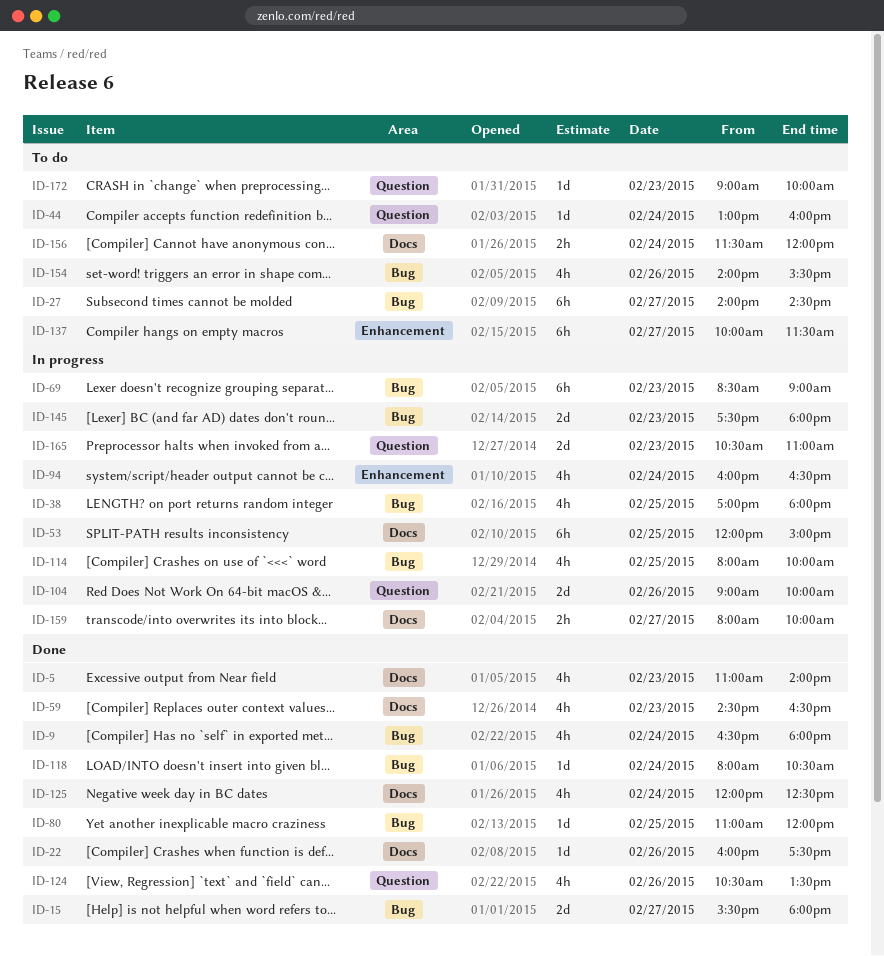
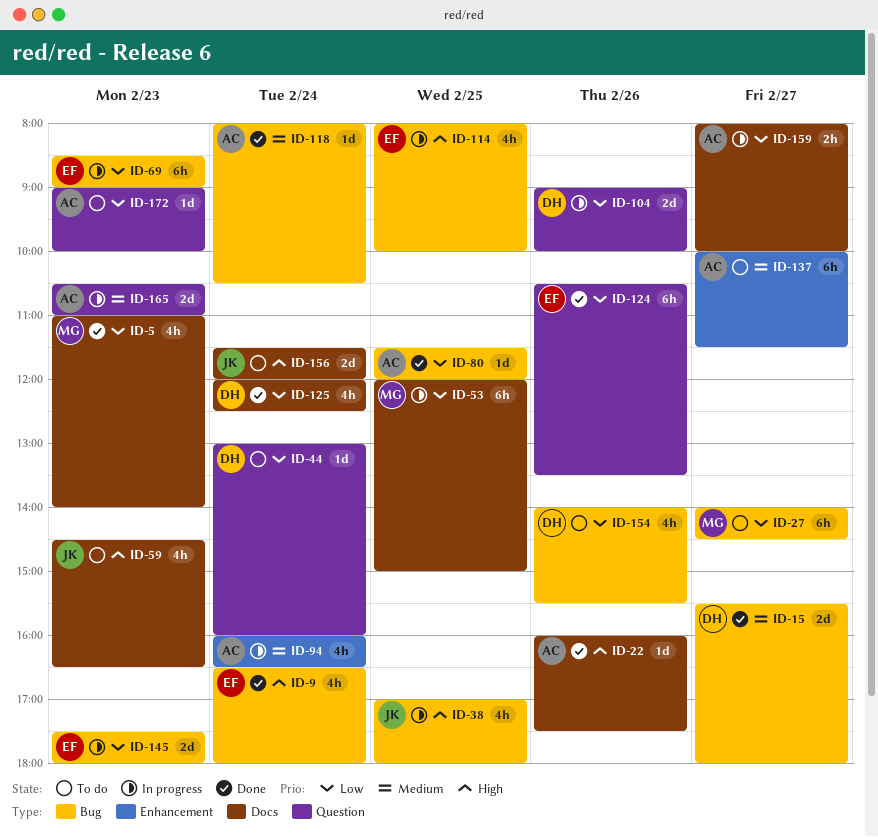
ID-59, status: Done -> To do
ID-80, begins: 11:00 -> 11:30
ID-124, estimate: 4h -> 6h
ID-156, estimate: 2h -> 2d

